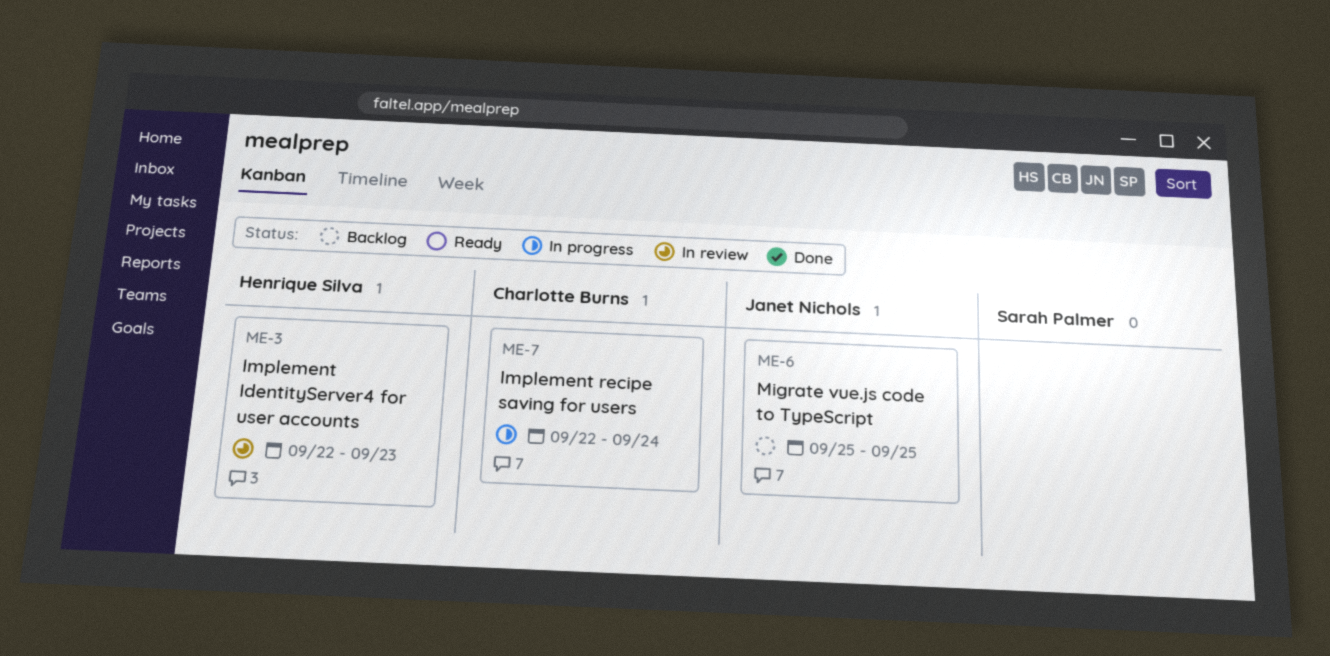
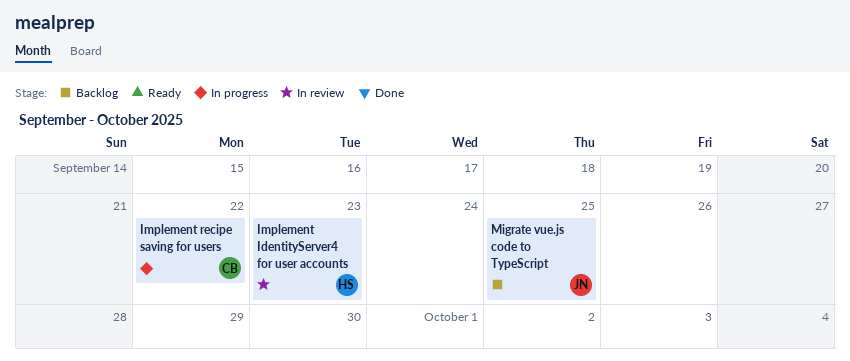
Implement recipe saving for users, due: Sep 24 -> Sep 22

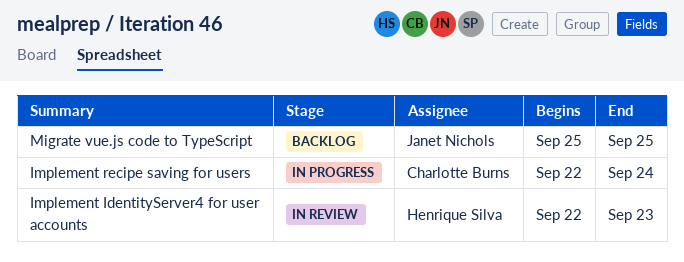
Implement recipe saving for users, due: Sep 22 -> Sep 24

